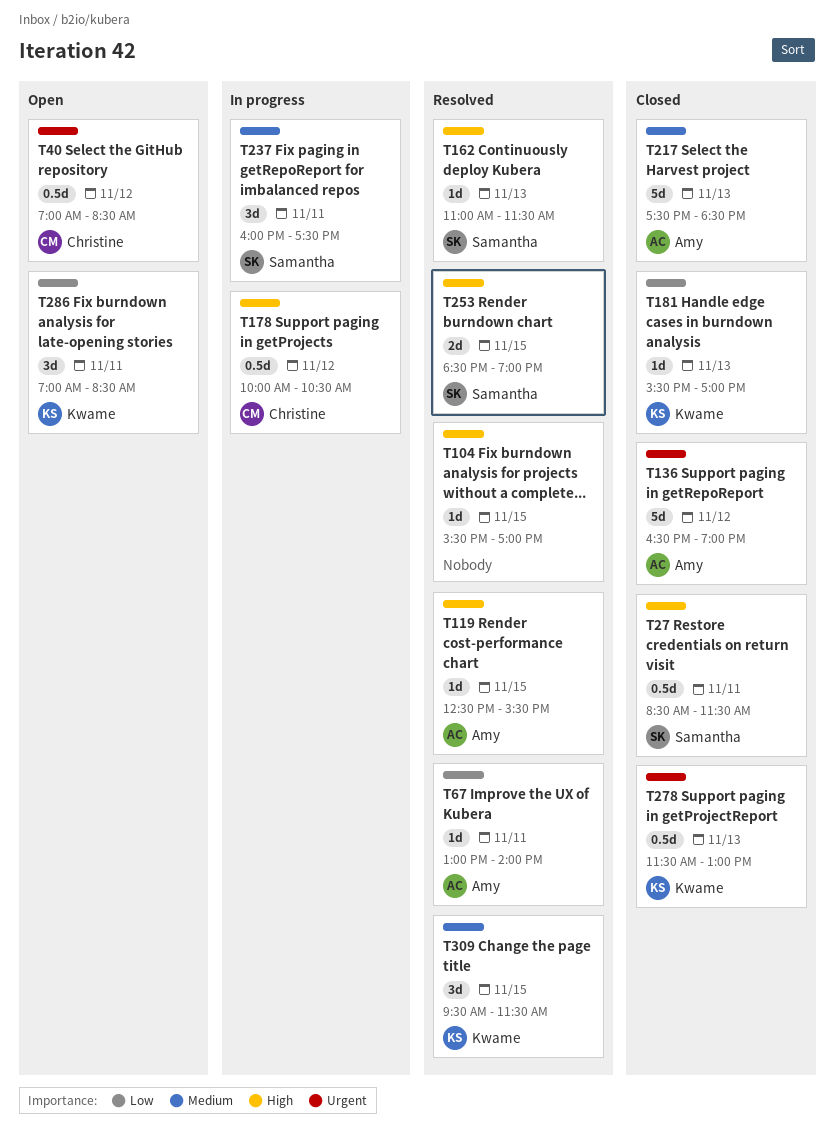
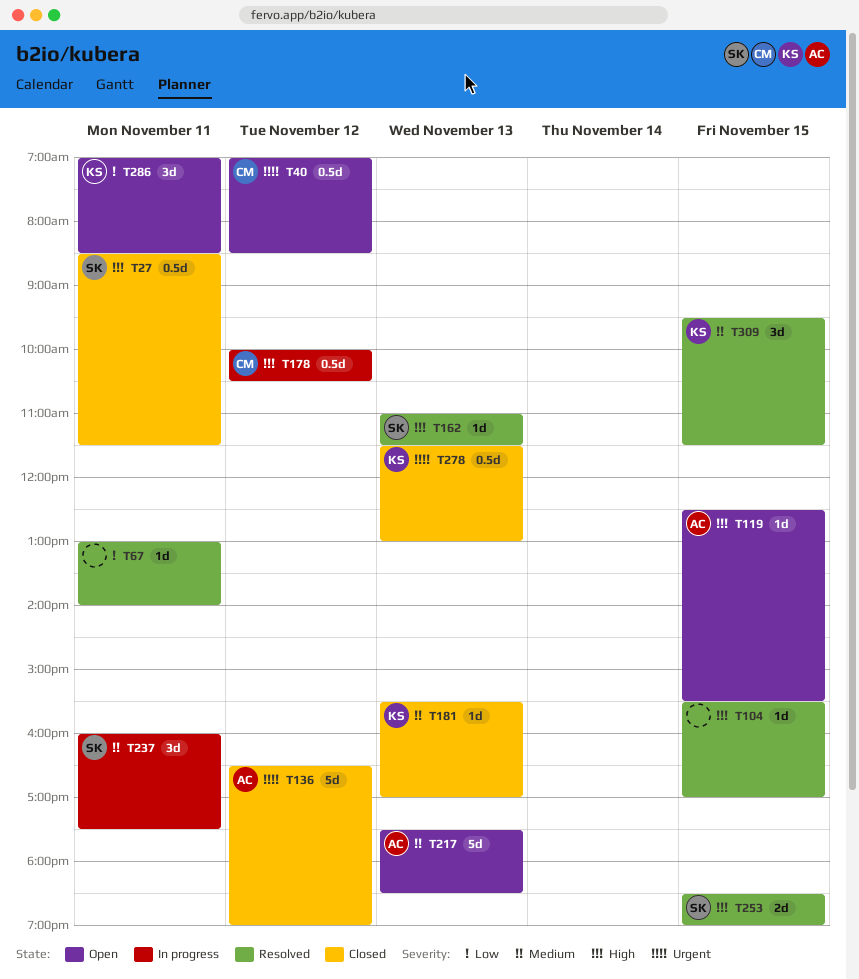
T67, owner: Amy -> none
T119, status: Resolved -> Open
T181, priority: Low -> Medium
T217, status: Closed -> Open

